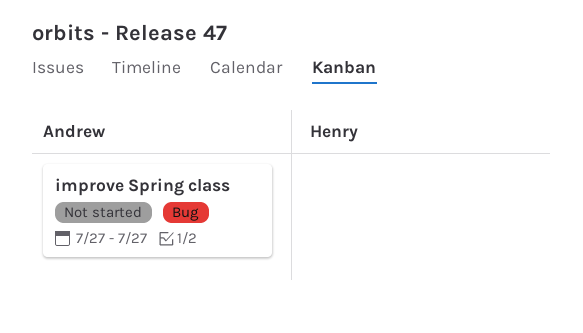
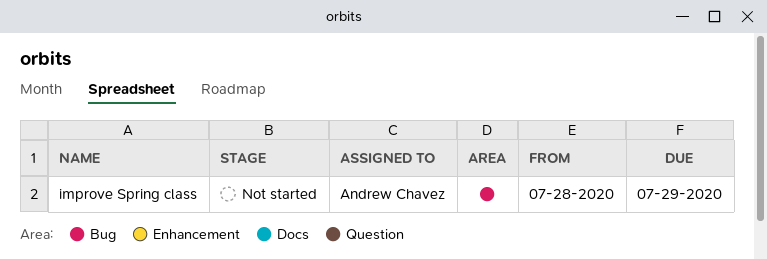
improve Spring class, start: Jul 27 -> Jul 28
improve Spring class, due: Jul 27 -> Jul 29

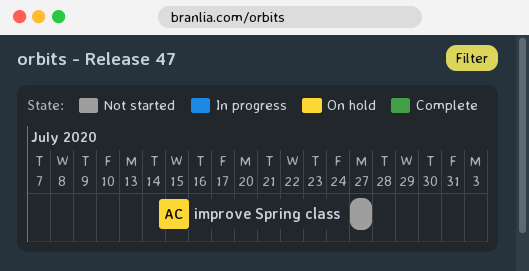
improve Spring class, start: Jul 28 -> Jul 27
improve Spring class, due: Jul 29 -> Jul 27

